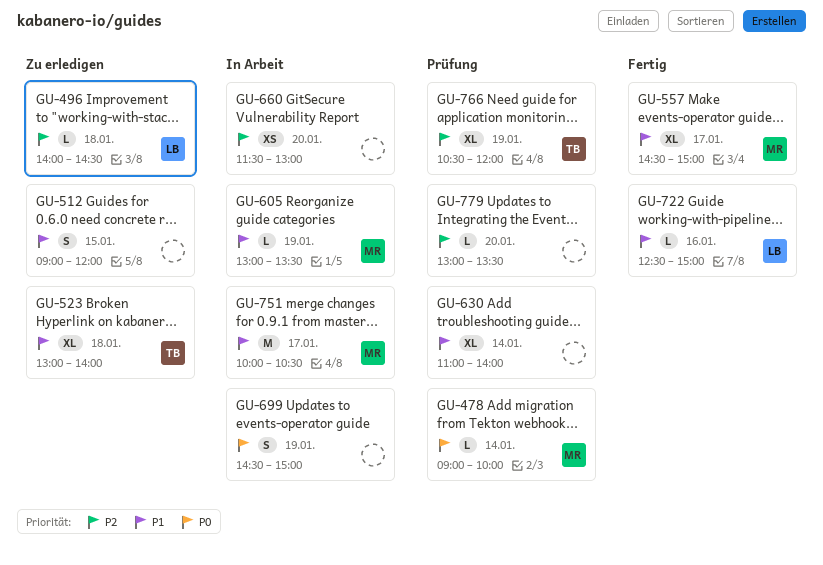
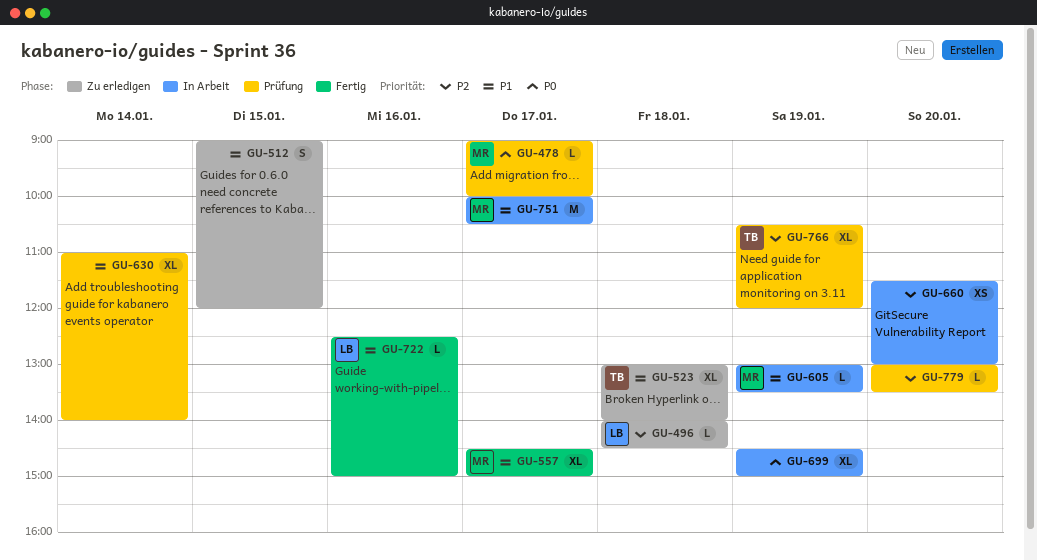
GU-478, day: Jan 14 -> Jan 17
GU-699, estimate: S -> XL

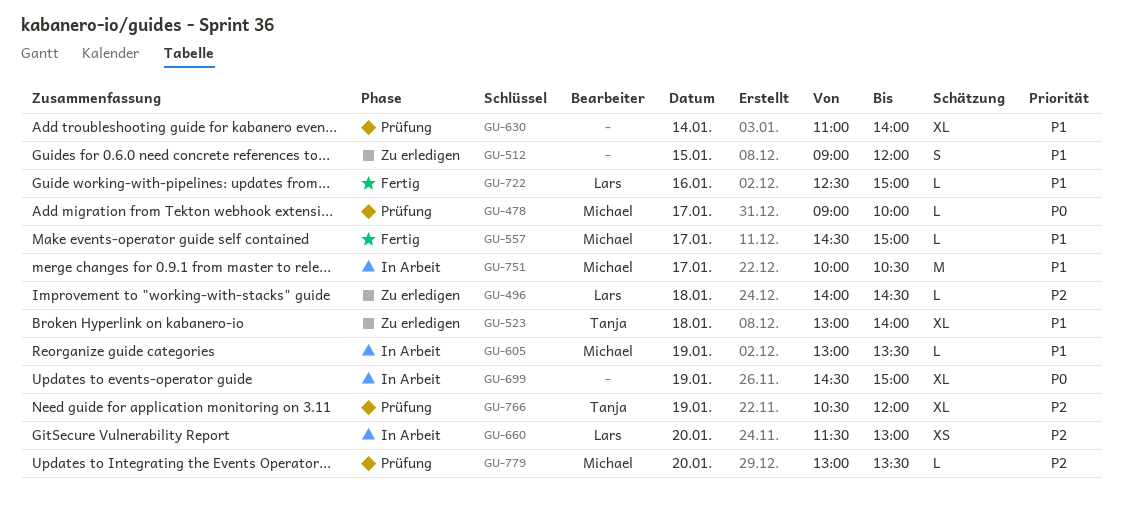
GU-557, estimate: XL -> L
GU-660, owner: none -> Lars
GU-779, owner: none -> Michael

